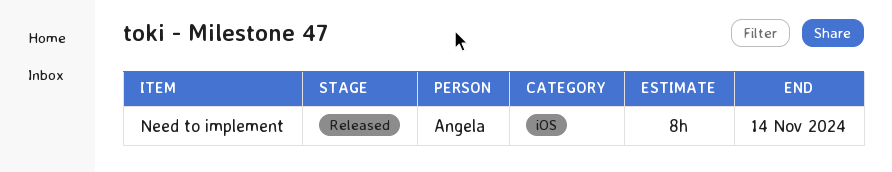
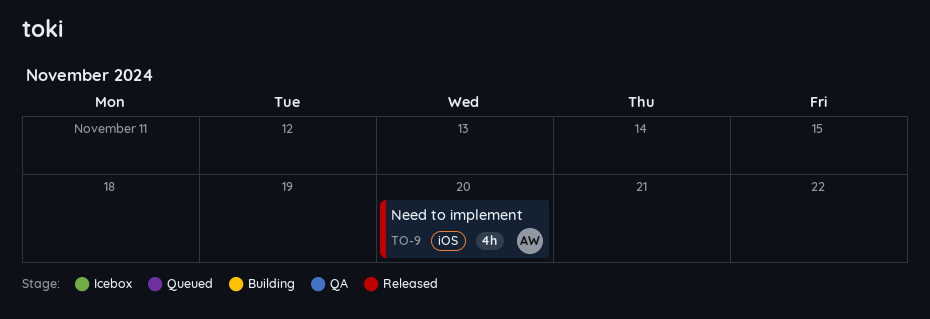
Need to implement, estimate: 8h -> 4h
Need to implement, due: Nov 14 -> Nov 20

